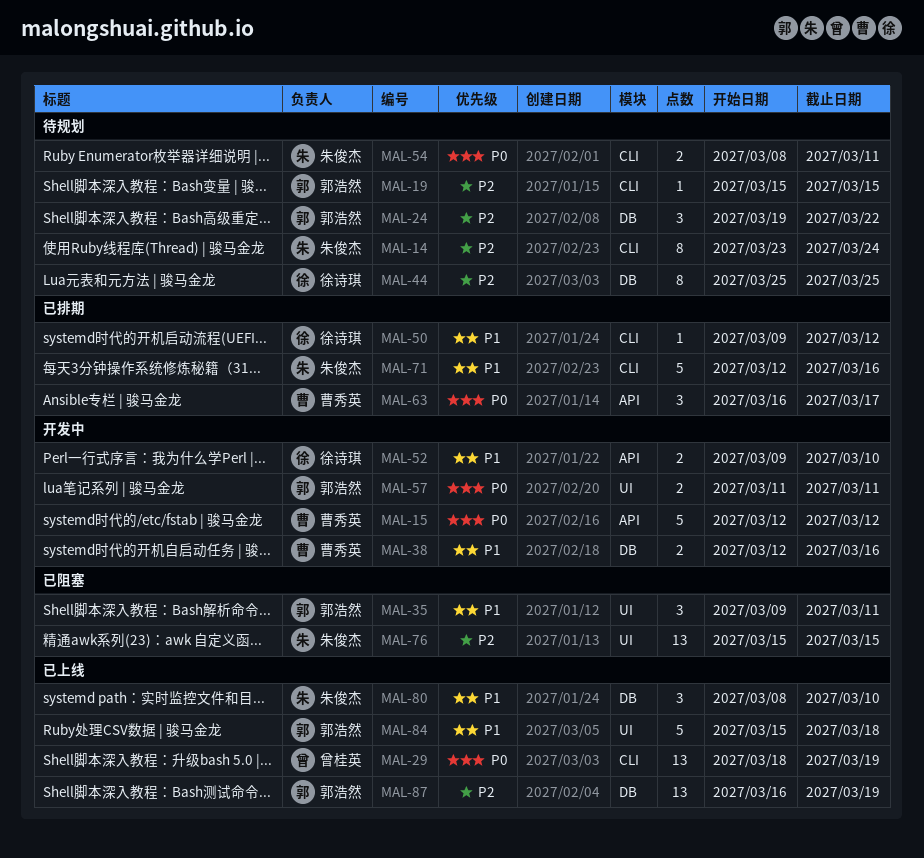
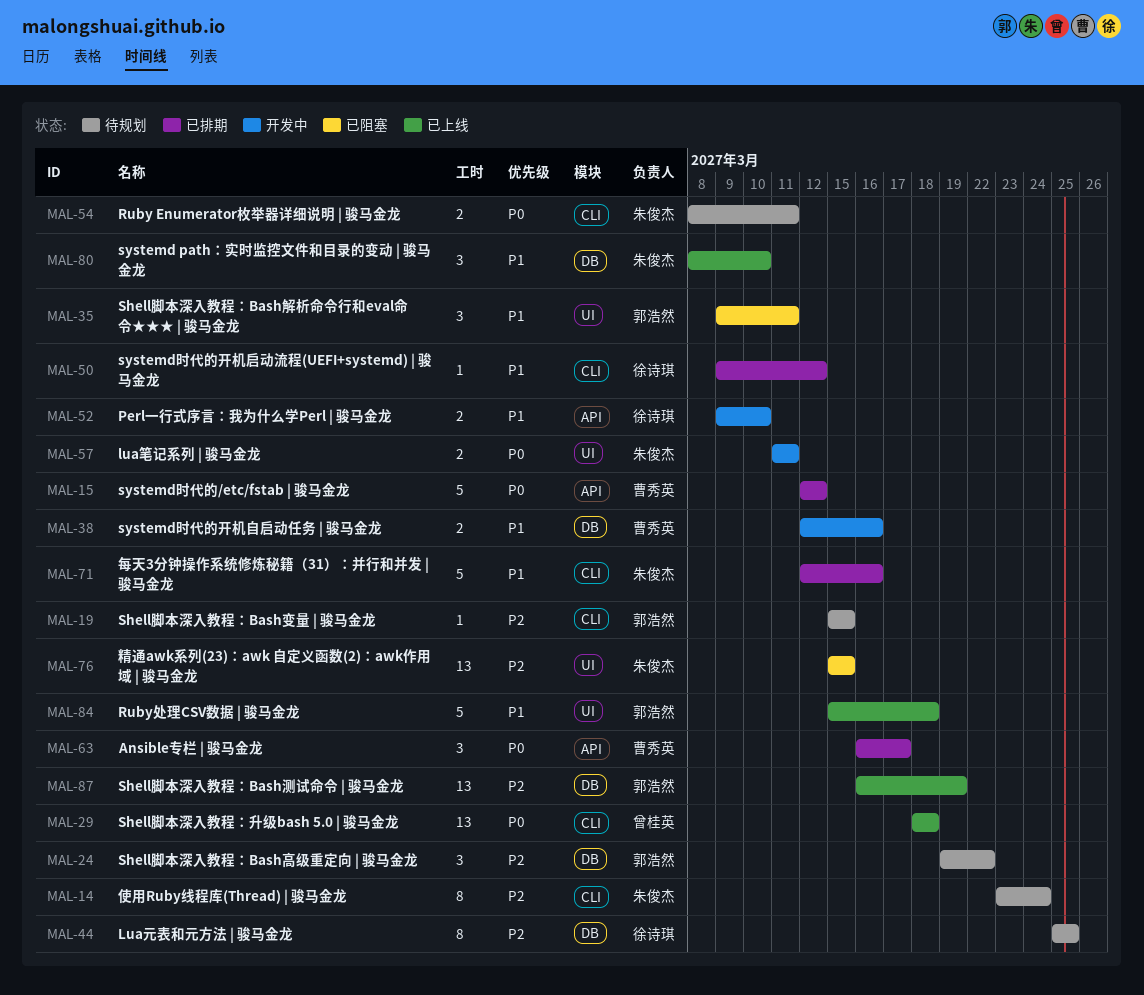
MAL-15, status: 开发中 -> 已排期
MAL-29, due: Mar 19 -> Mar 18
MAL-57, owner: 郭浩然 -> 朱俊杰

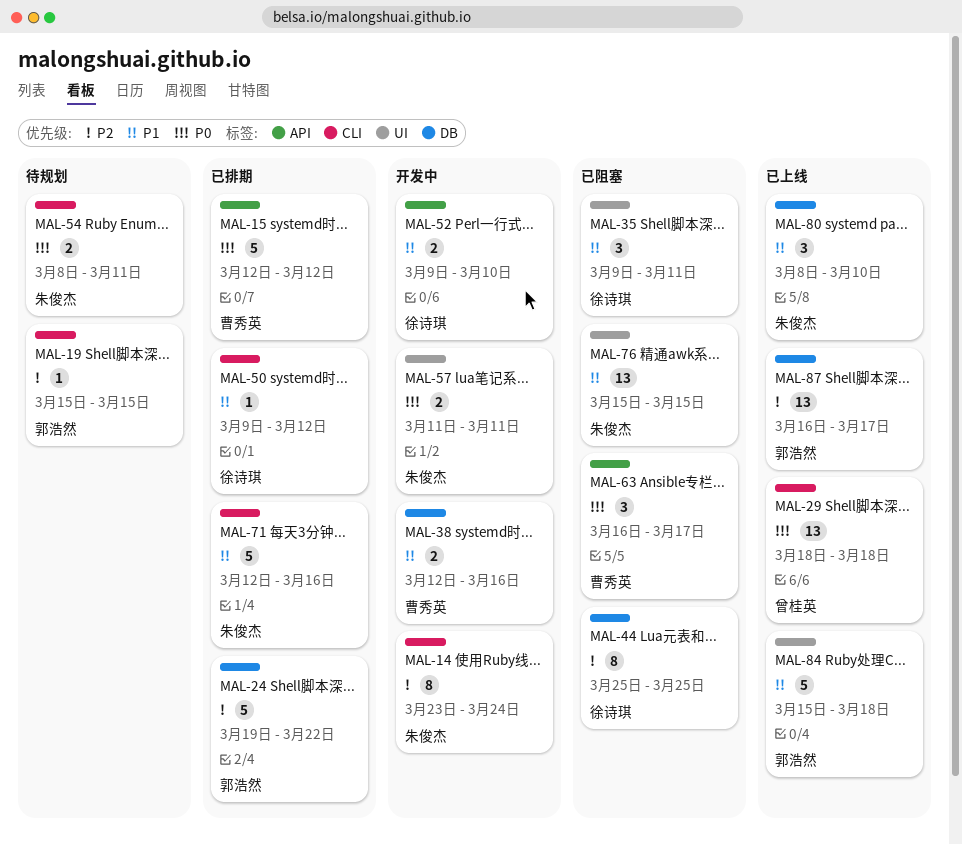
MAL-14, status: 待规划 -> 开发中
MAL-24, status: 待规划 -> 已排期
MAL-24, estimate: 3 -> 5
MAL-35, owner: 郭浩然 -> 徐诗琪
MAL-44, status: 待规划 -> 已阻塞
MAL-63, status: 已排期 -> 已阻塞
MAL-76, priority: P2 -> P1
MAL-87, due: Mar 19 -> Mar 17

